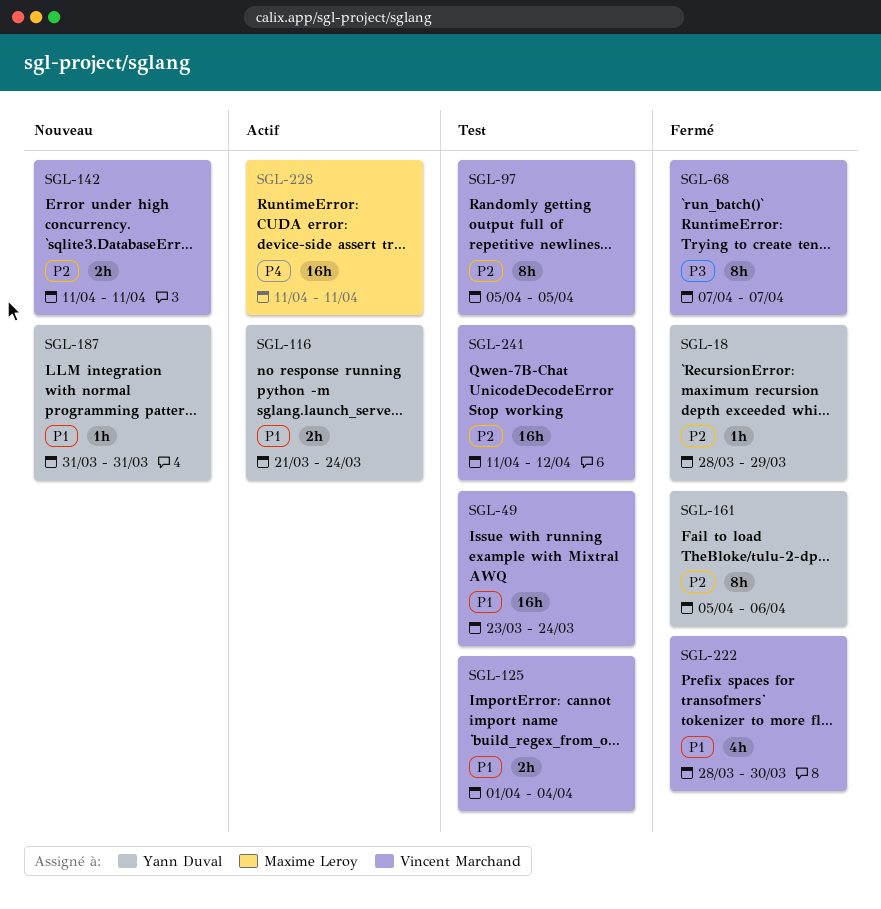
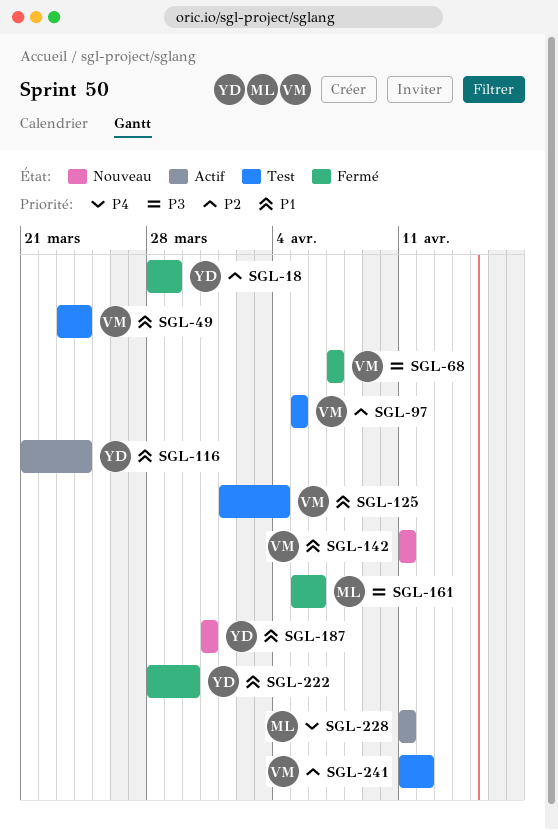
SGL-142, priority: P2 -> P1
SGL-161, owner: Yann Duval -> Maxime Leroy
SGL-161, priority: P2 -> P3
SGL-222, owner: Vincent Marchand -> Yann Duval

